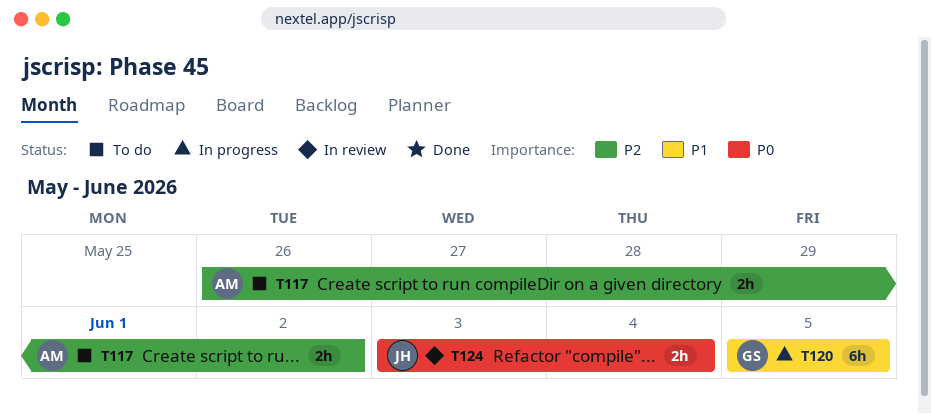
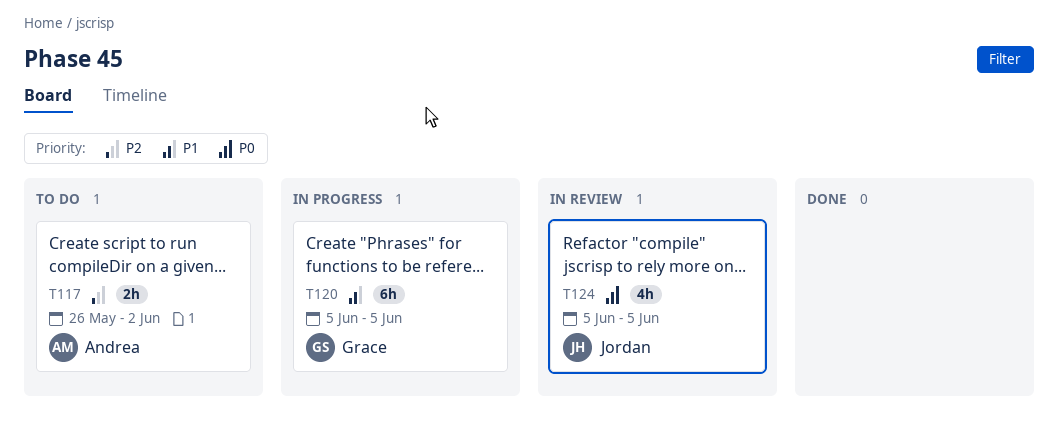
T124, estimate: 2h -> 4h
T124, start: Jun 3 -> Jun 5
T124, due: Jun 4 -> Jun 5

